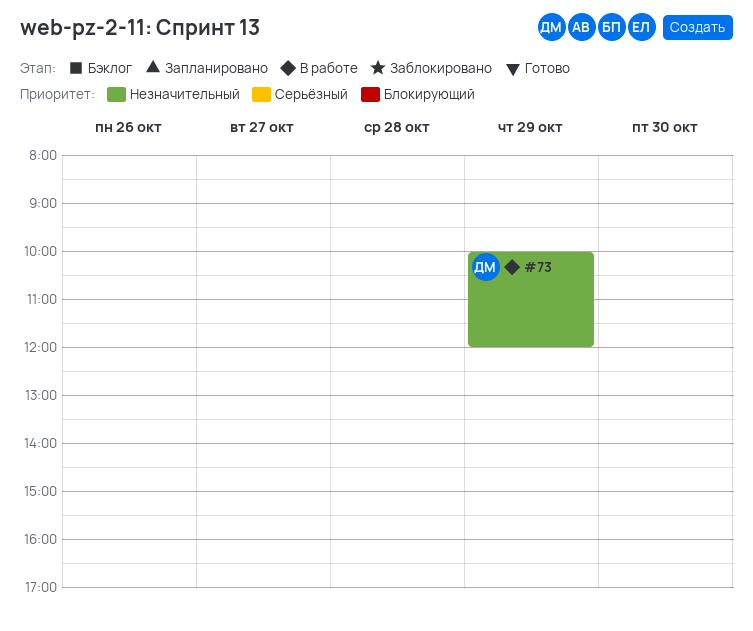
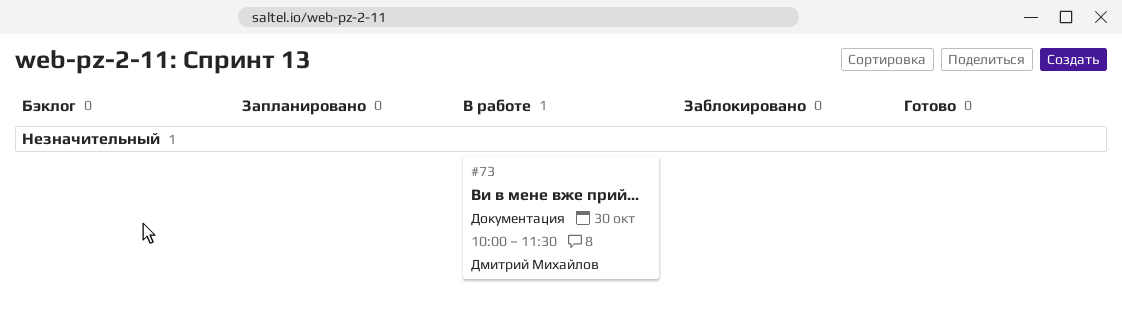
#73, day: Oct 29 -> Oct 30
#73, ends: 12:00 -> 11:30

